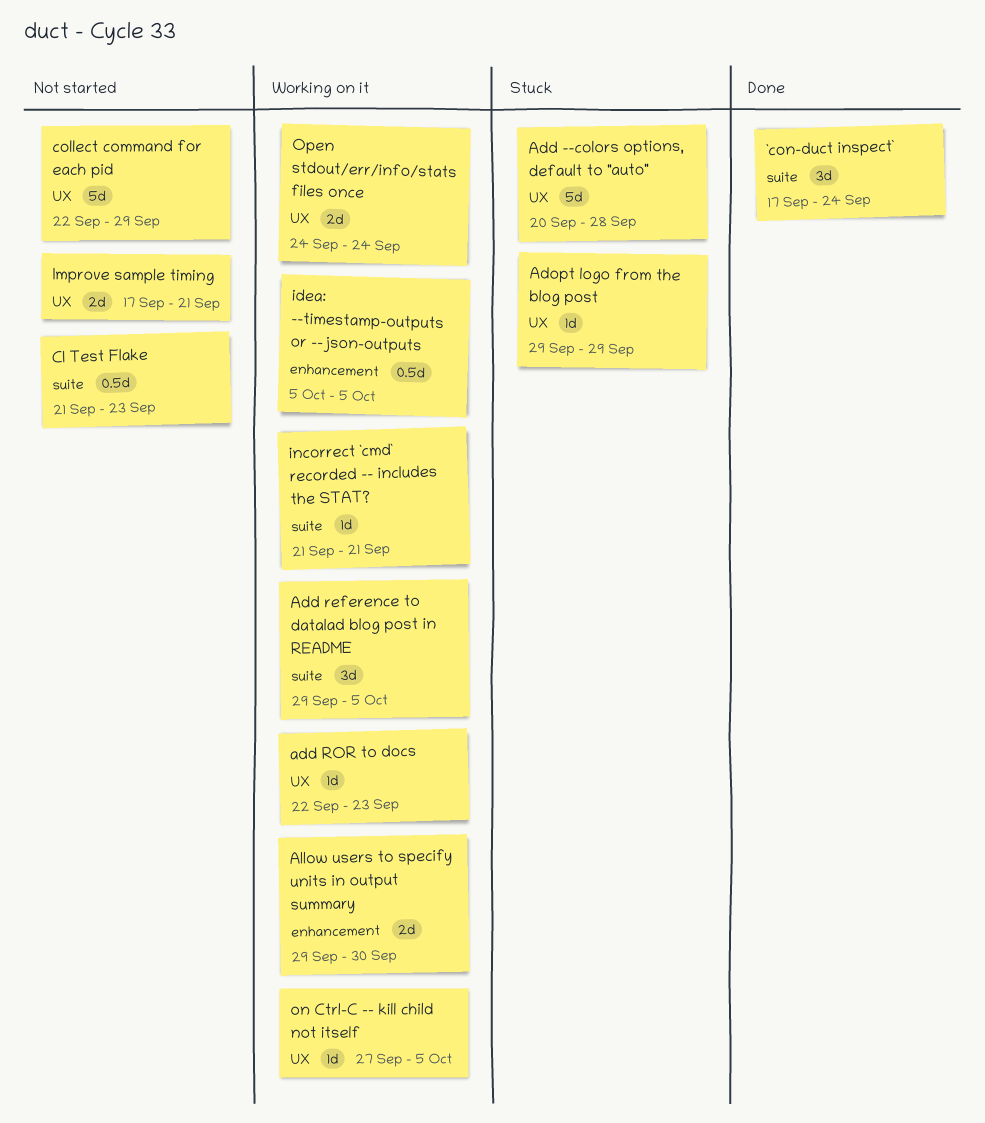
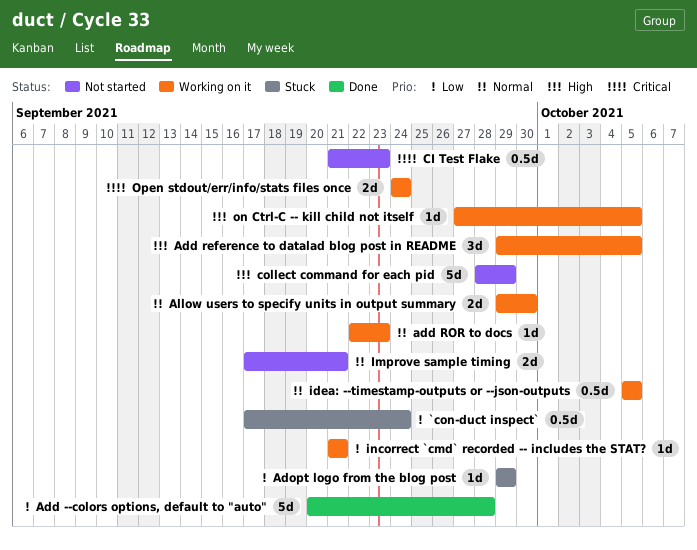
`con-duct inspect`, status: Done -> Stuck
`con-duct inspect`, estimate: 3d -> 0.5d
Add --colors options, default to "auto", status: Stuck -> Done
collect command for each pid, start: Sep 22 -> Sep 28

